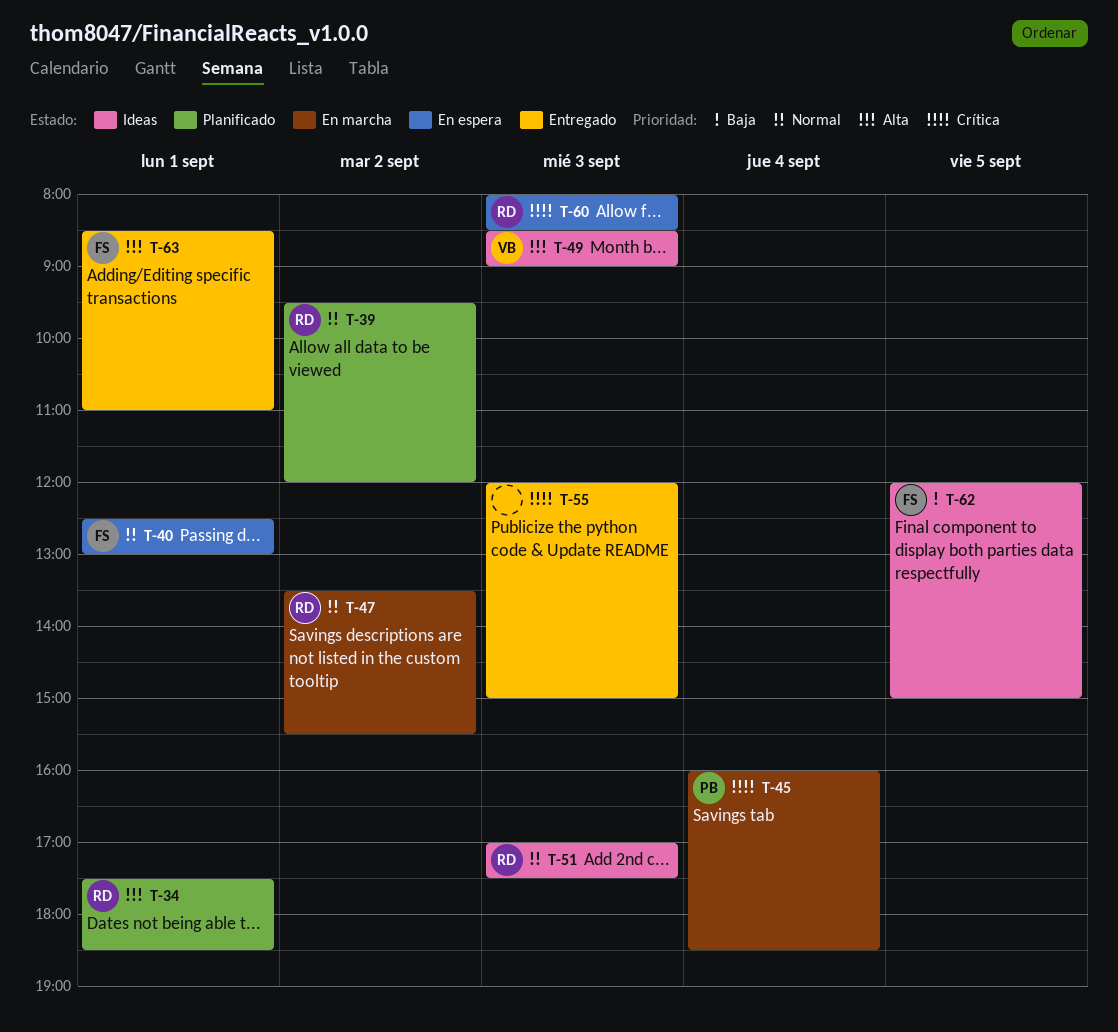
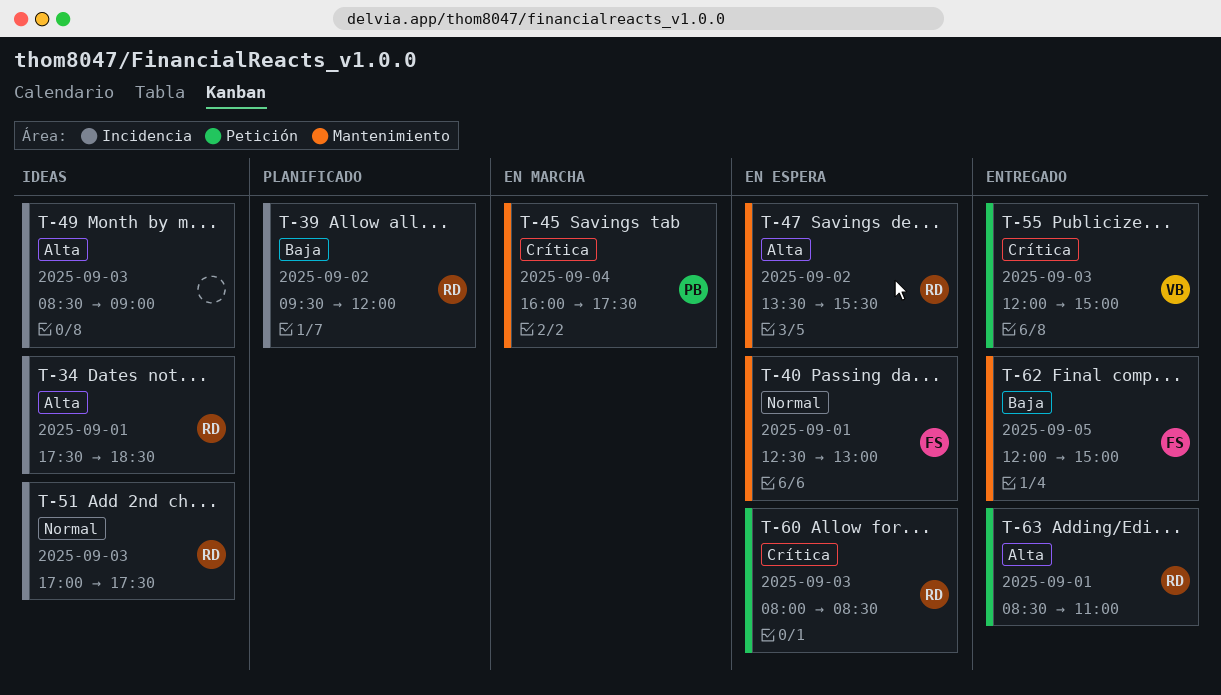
T-34, status: Planificado -> Ideas
T-39, priority: Normal -> Baja
T-45, ends: 18:30 -> 17:30
T-47, status: En marcha -> En espera
T-47, priority: Normal -> Alta
T-49, owner: VB -> none
T-55, owner: none -> VB
T-62, status: Ideas -> Entregado
T-63, owner: FS -> RD

